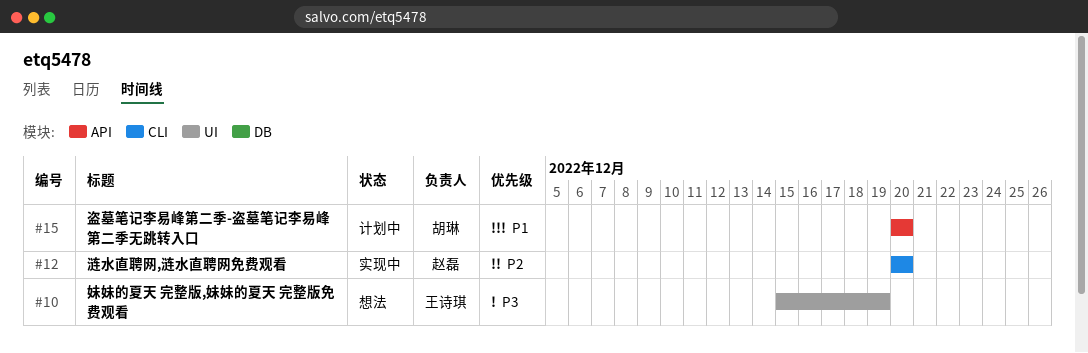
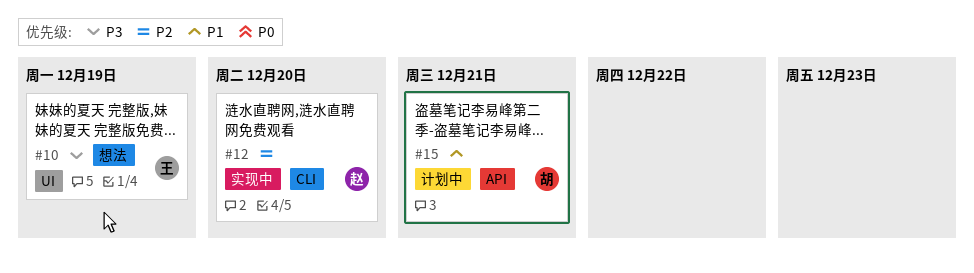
#15, due: Dec 20 -> Dec 21

